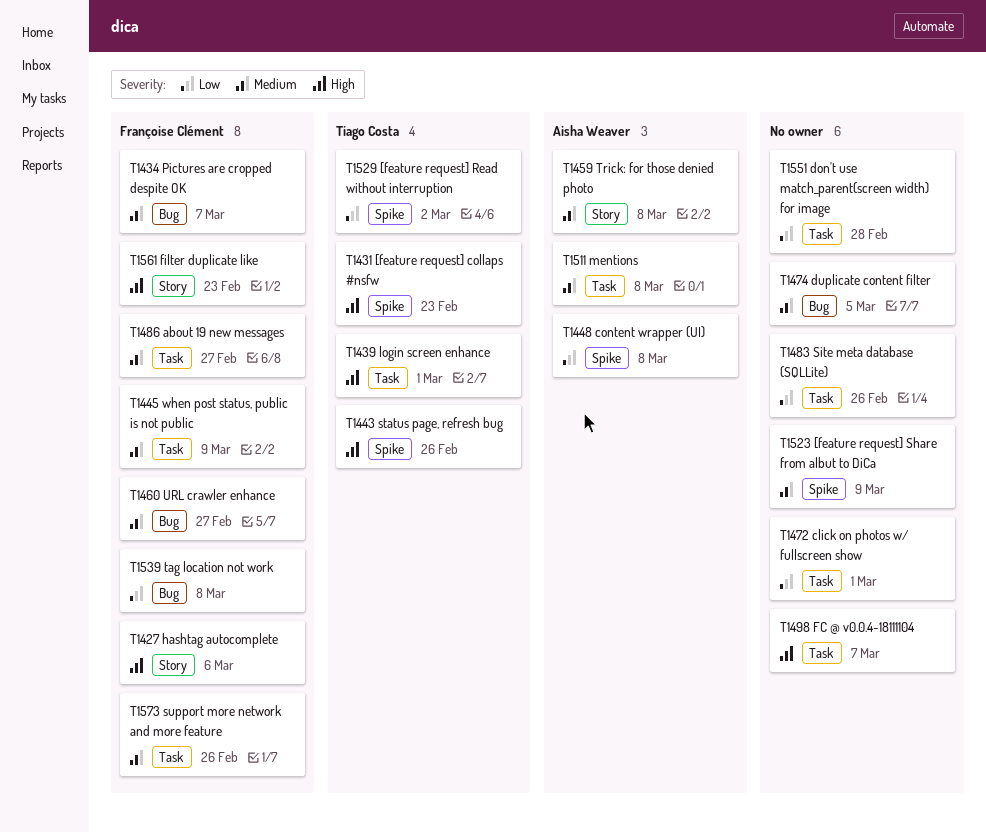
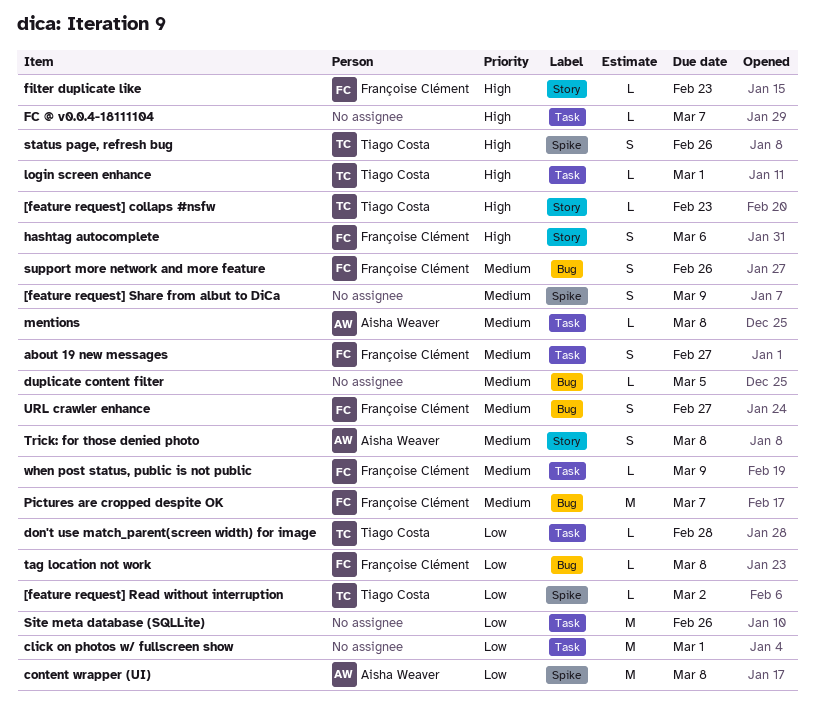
[feature request] collaps #nsfw, label: Spike -> Story
don't use match_parent(screen width) for image, owner: none -> Tiago Costa
support more network and more feature, label: Task -> Bug

